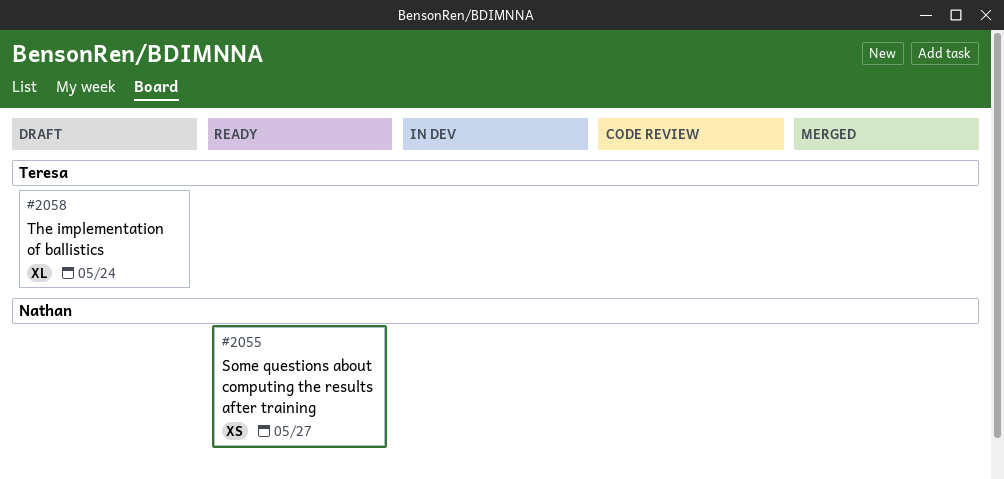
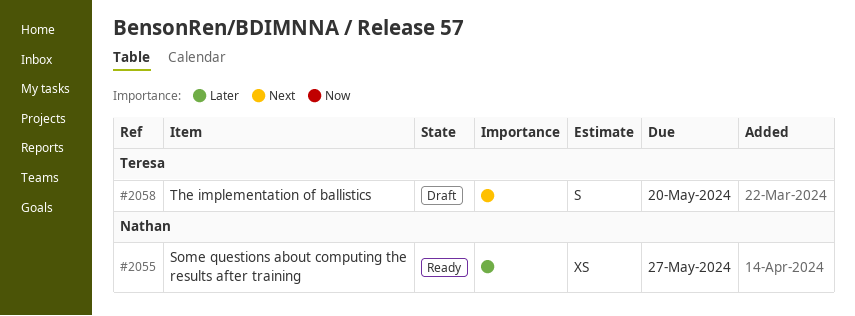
#2058, estimate: XL -> S
#2058, due: May 24 -> May 20

